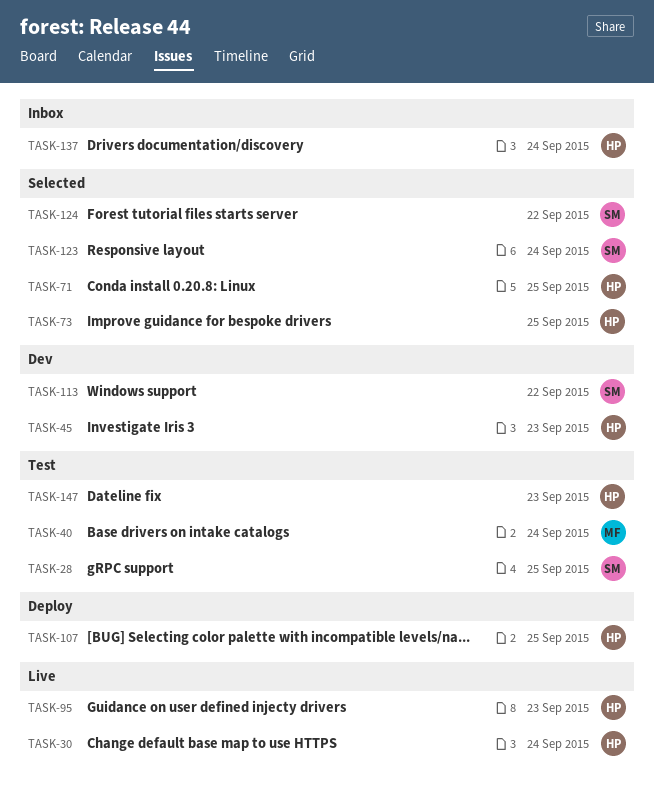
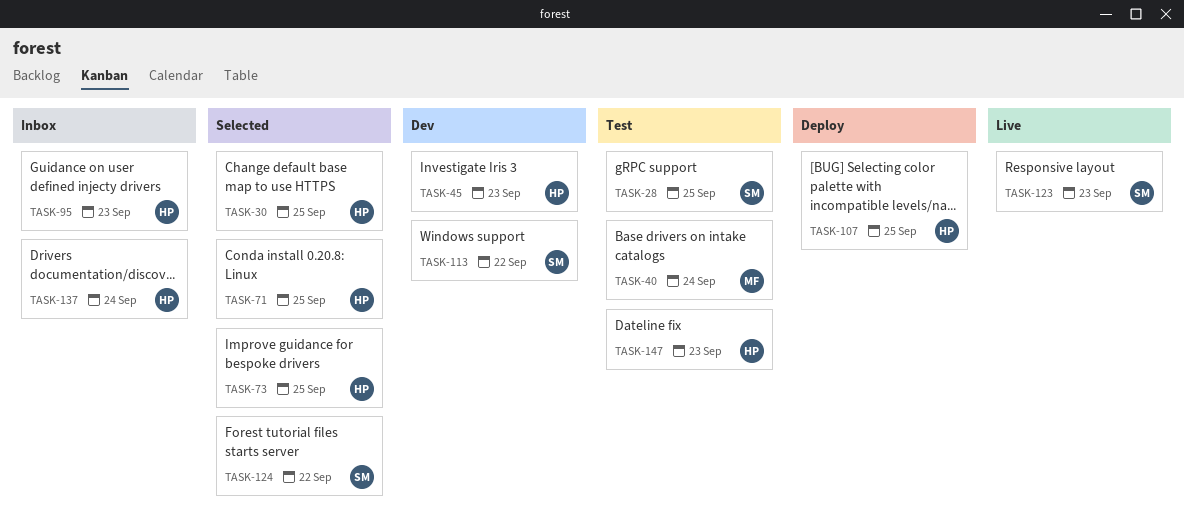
TASK-30, status: Live -> Selected
TASK-30, due: Sep 24 -> Sep 25
TASK-95, status: Live -> Inbox
TASK-123, status: Selected -> Live
TASK-123, due: Sep 24 -> Sep 23

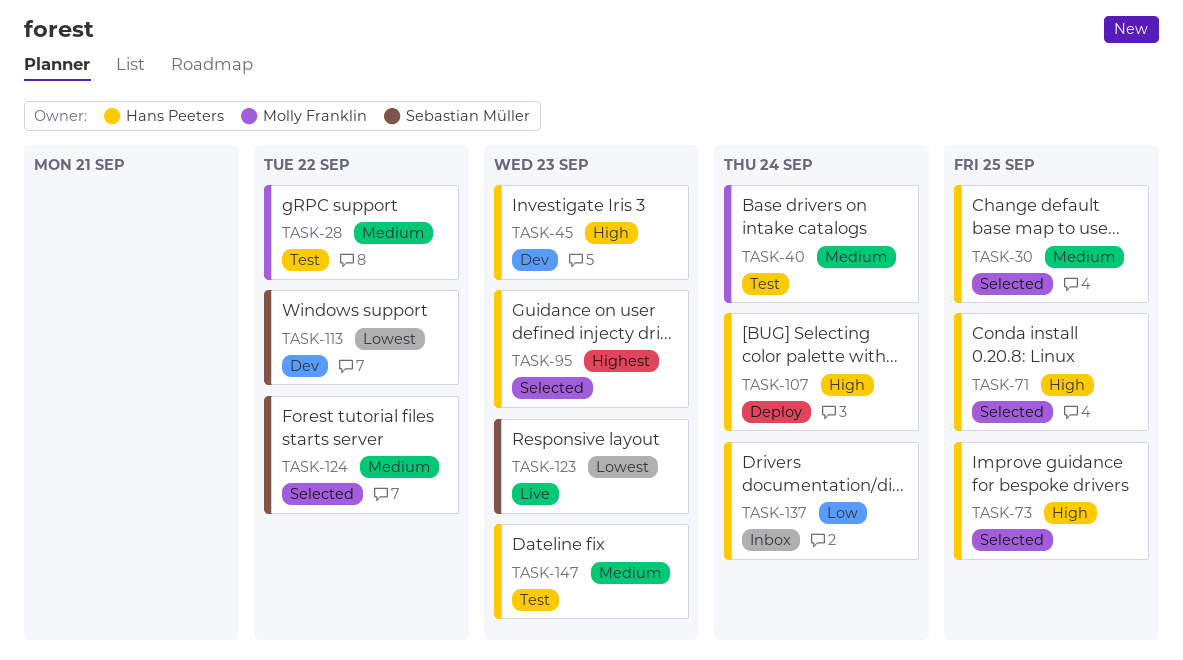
TASK-28, owner: Sebastian Müller -> Molly Franklin
TASK-28, due: Sep 25 -> Sep 22
TASK-95, status: Inbox -> Selected
TASK-107, due: Sep 25 -> Sep 24

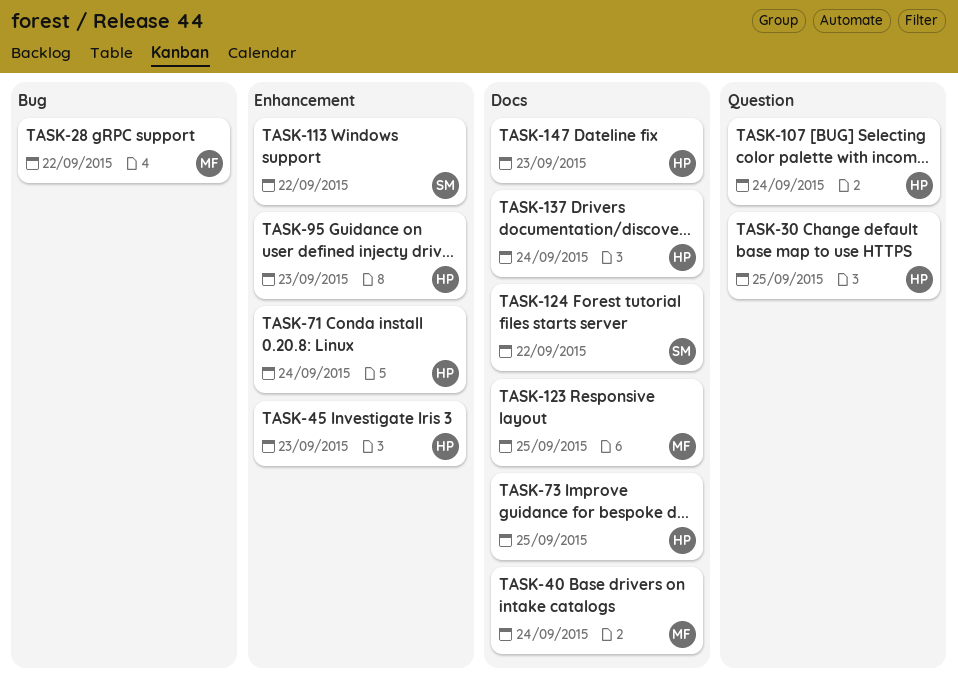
TASK-71, due: Sep 25 -> Sep 24
TASK-123, owner: Sebastian Müller -> Molly Franklin
TASK-123, due: Sep 23 -> Sep 25

